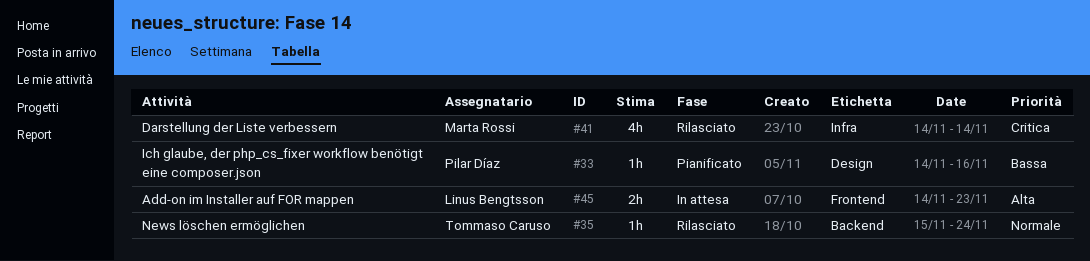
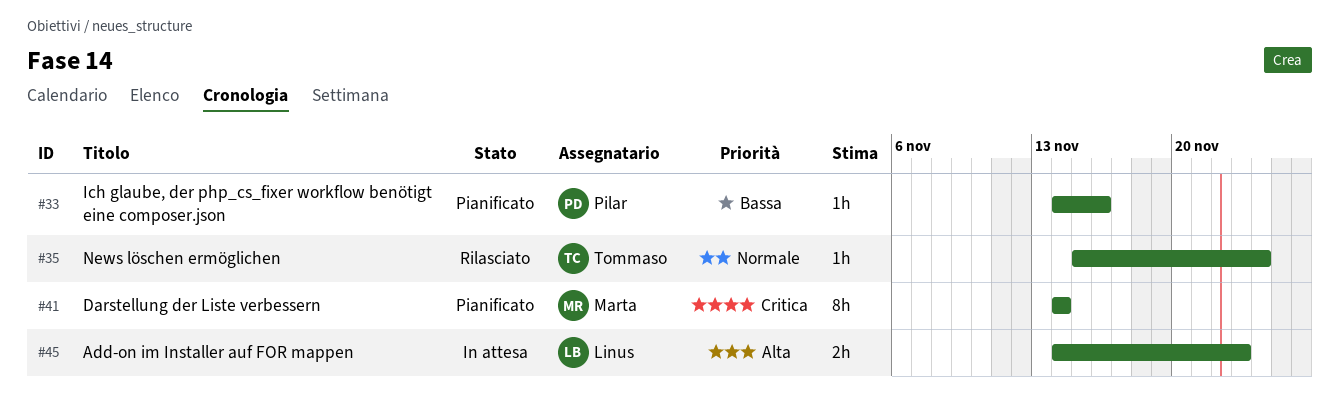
#41, status: Rilasciato -> Pianificato
#41, estimate: 4h -> 8h

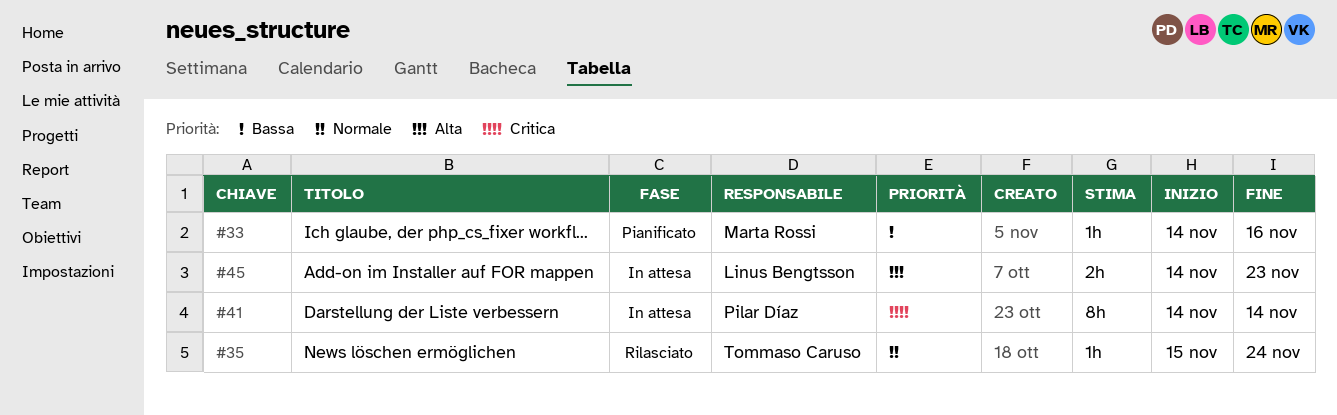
#33, owner: Pilar Díaz -> Marta Rossi
#41, status: Pianificato -> In attesa
#41, owner: Marta Rossi -> Pilar Díaz

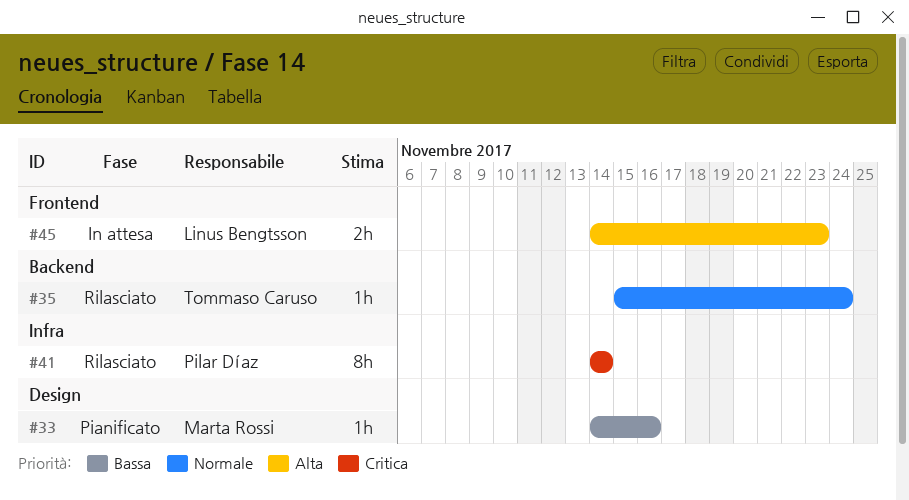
#41, status: In attesa -> Rilasciato

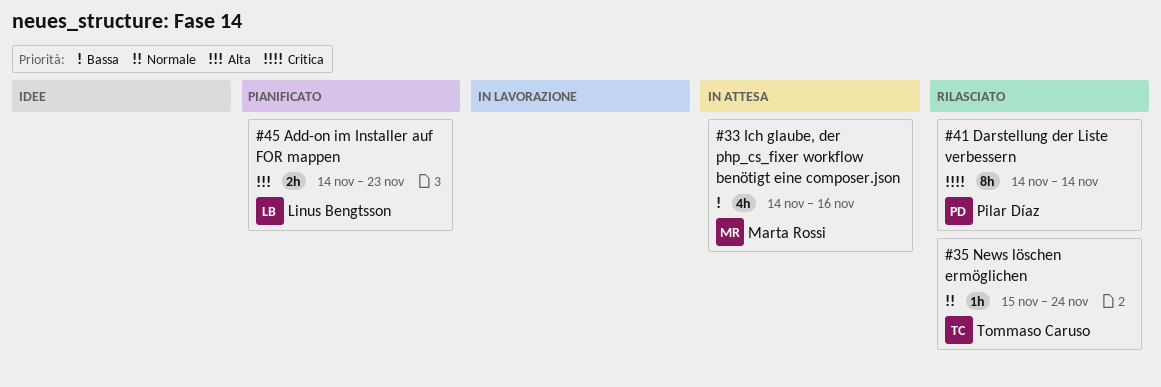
#33, status: Pianificato -> In attesa
#33, estimate: 1h -> 4h
#45, status: In attesa -> Pianificato

